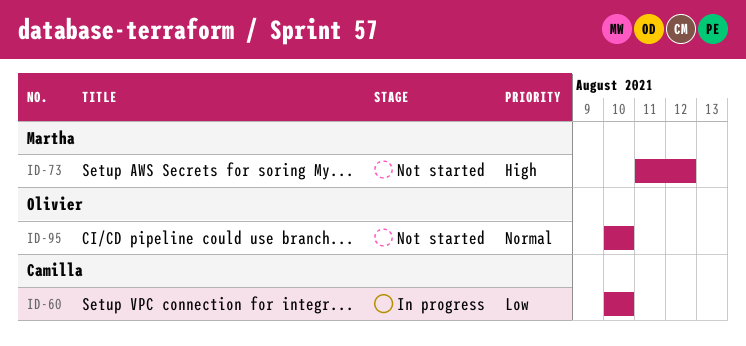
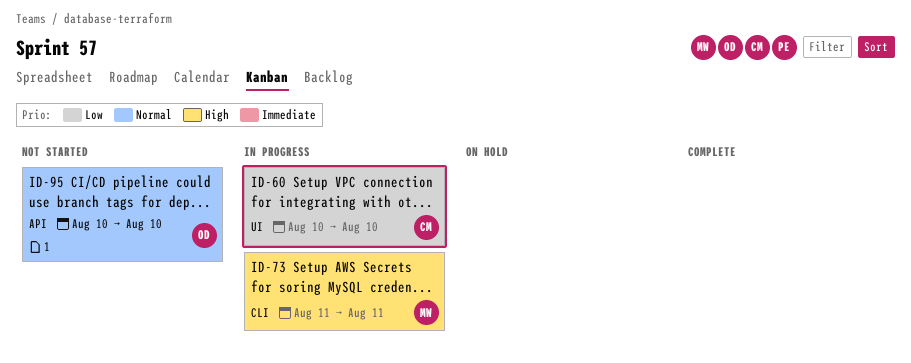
ID-73, status: Not started -> In progress
ID-73, due: Aug 12 -> Aug 11

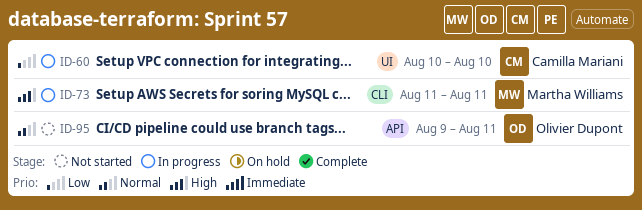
ID-95, start: Aug 10 -> Aug 9
ID-95, due: Aug 10 -> Aug 11

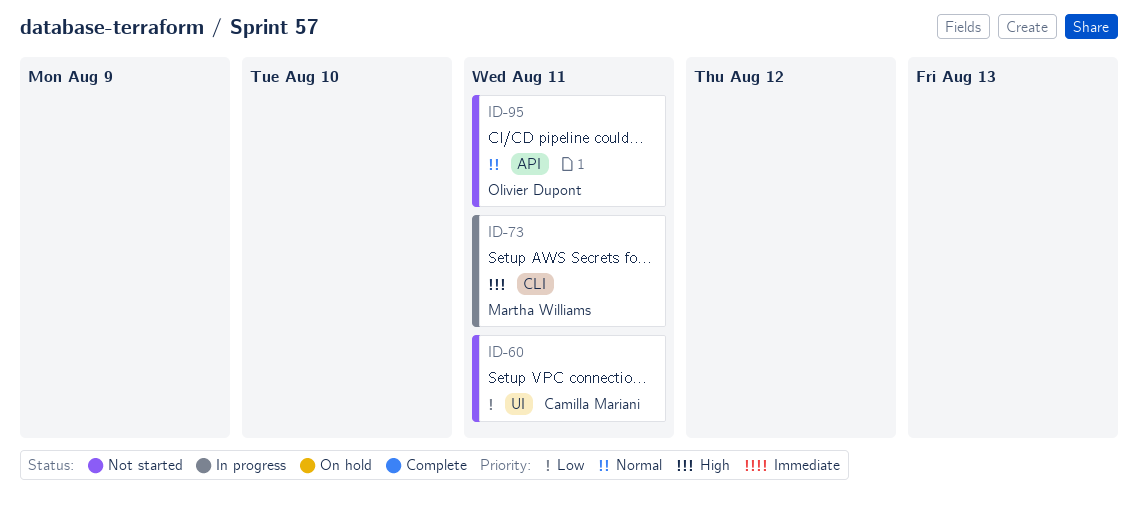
ID-60, status: In progress -> Not started
ID-60, due: Aug 10 -> Aug 11

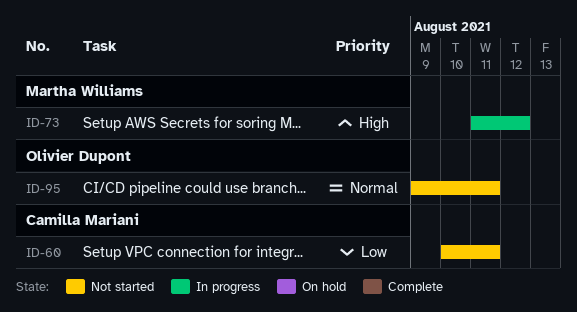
ID-73, due: Aug 11 -> Aug 12

